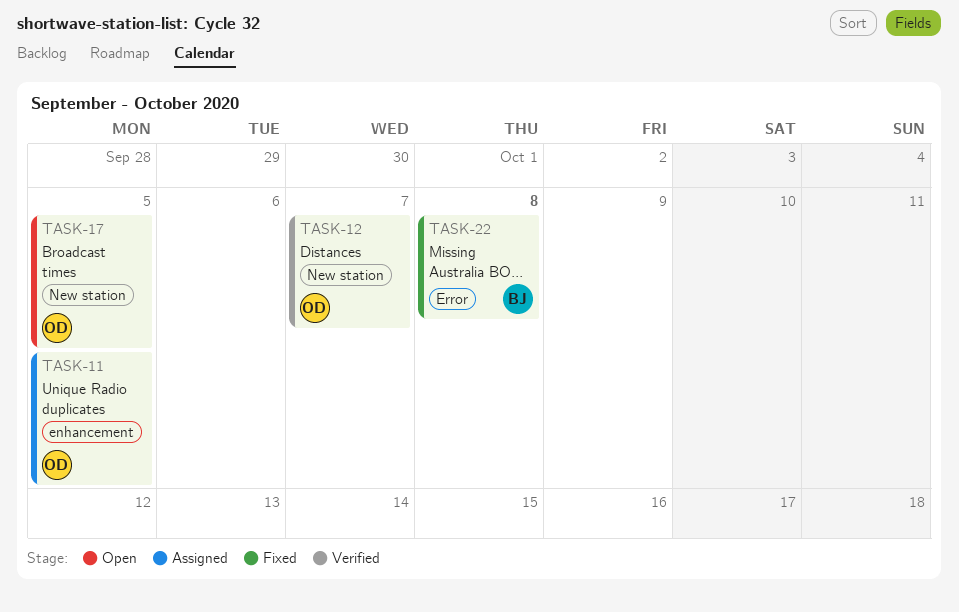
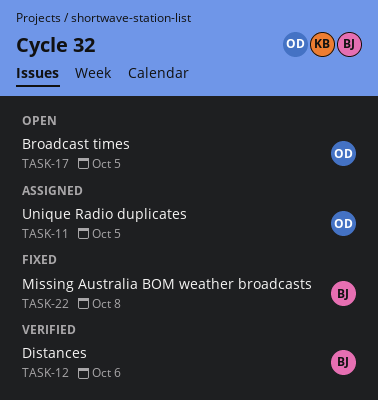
TASK-12, owner: OD -> BJ
TASK-12, due: Oct 7 -> Oct 6

